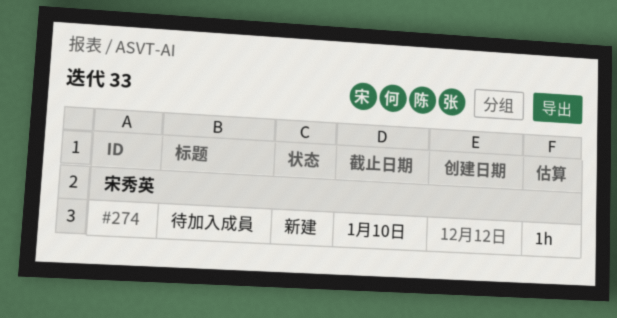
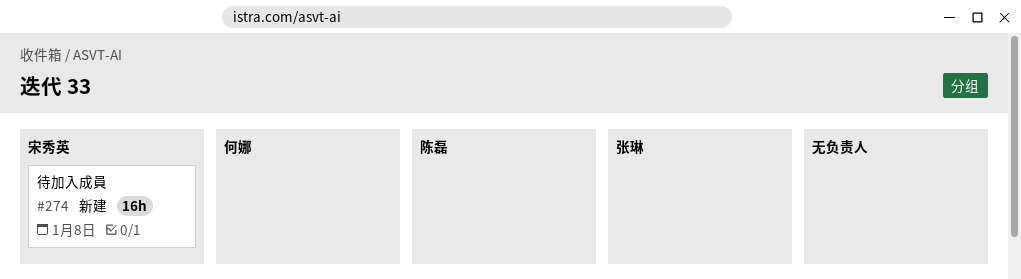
#274, estimate: 1h -> 16h
#274, due: Jan 10 -> Jan 8

